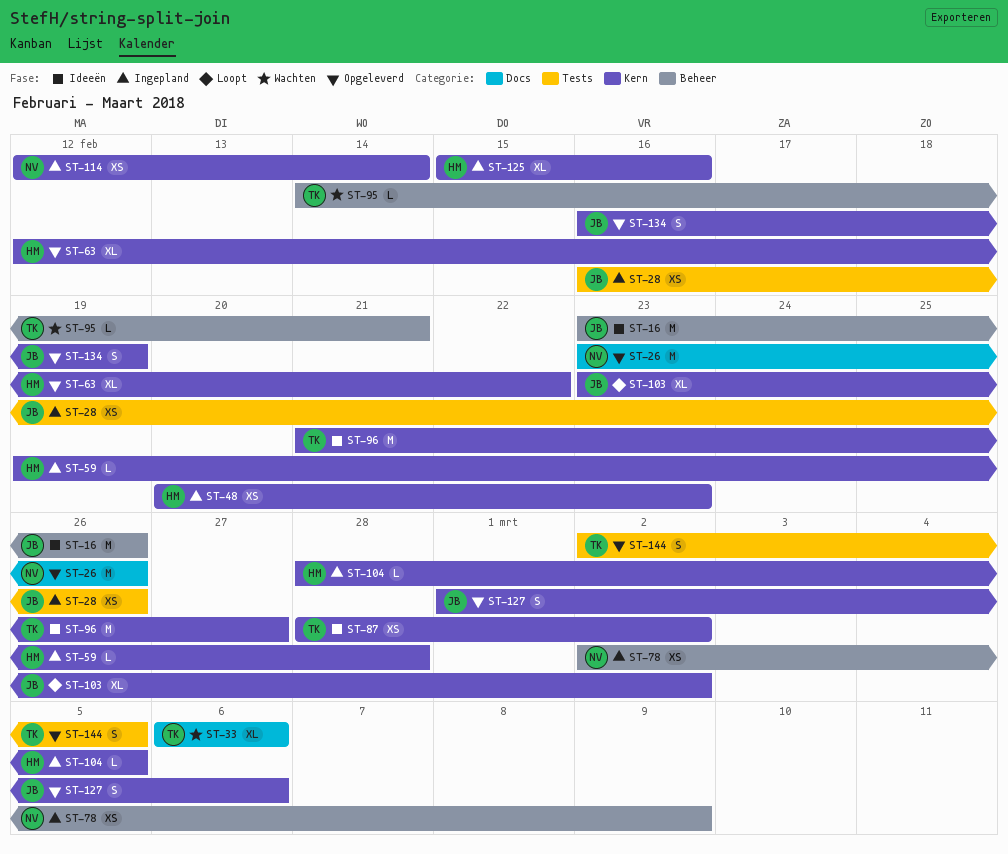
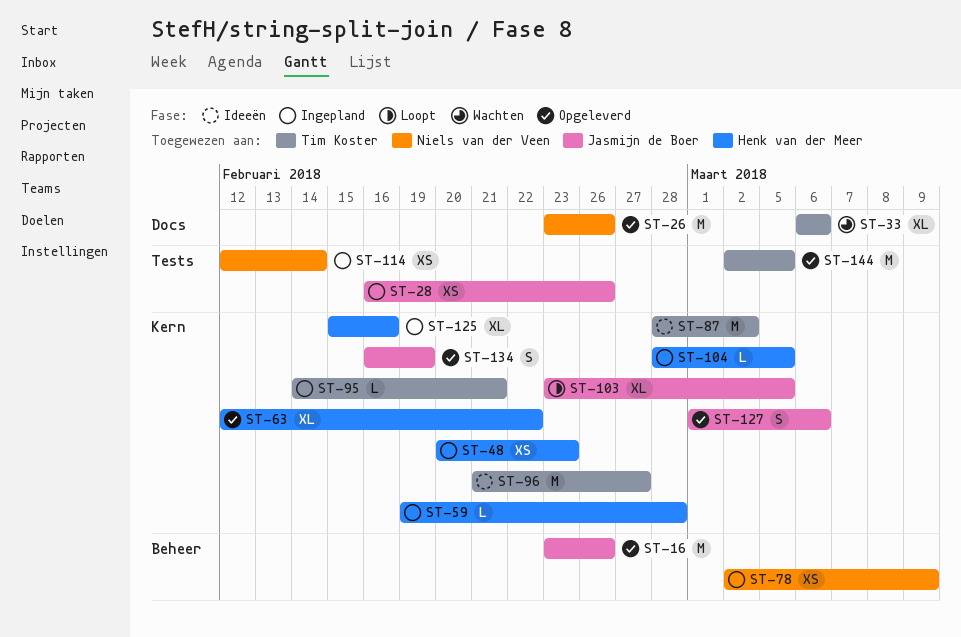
ST-16, status: Ideeën -> Opgeleverd
ST-87, estimate: XS -> M
ST-95, status: Wachten -> Ingepland
ST-95, label: Beheer -> Kern
ST-103, due: Mar 2 -> Mar 5
ST-114, label: Kern -> Tests
ST-144, estimate: S -> M

